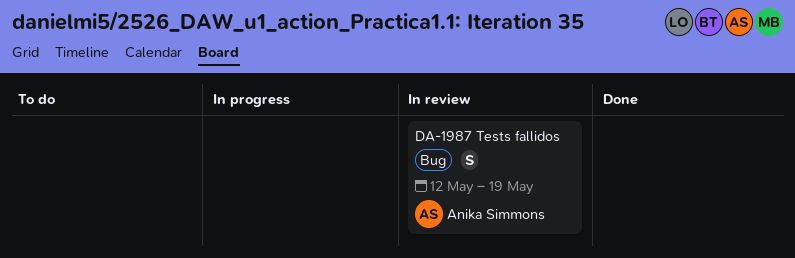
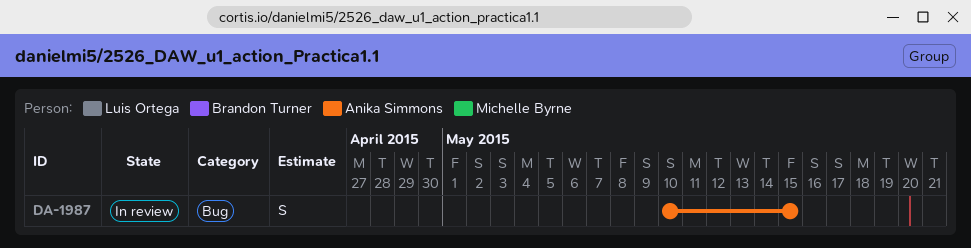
DA-1987, start: May 12 -> May 10
DA-1987, due: May 19 -> May 15

